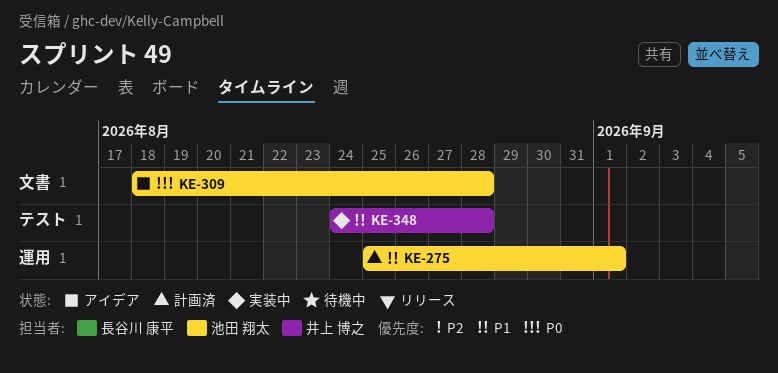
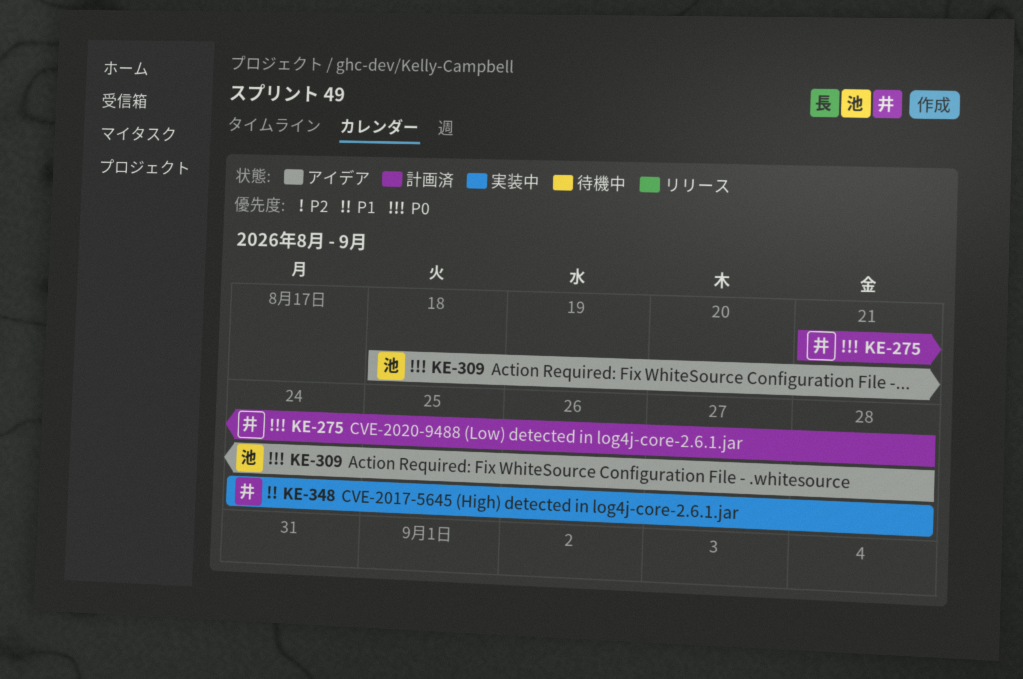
KE-275, owner: 池田 翔太 -> 井上 博之
KE-275, priority: P1 -> P0
KE-275, start: Aug 25 -> Aug 21
KE-275, due: Sep 1 -> Aug 28

